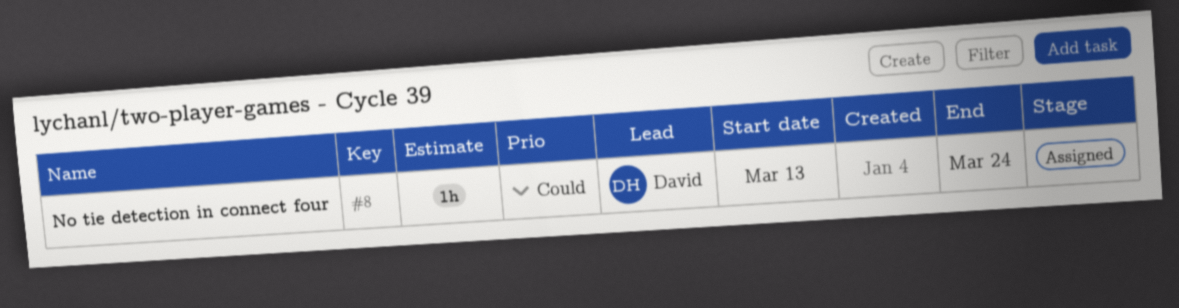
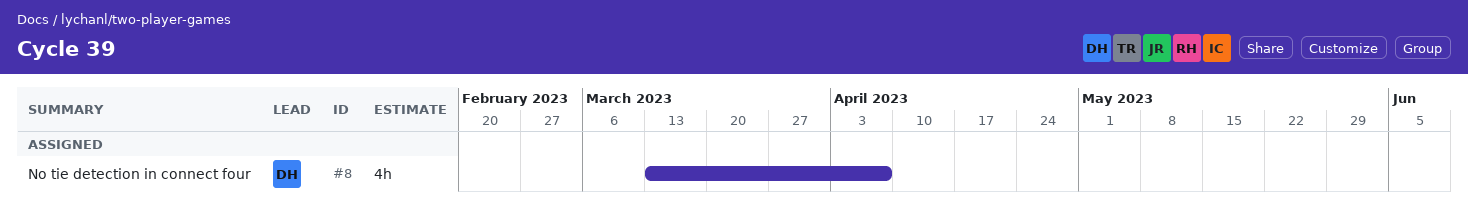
#8, estimate: 1h -> 4h
#8, due: Mar 24 -> Apr 7

